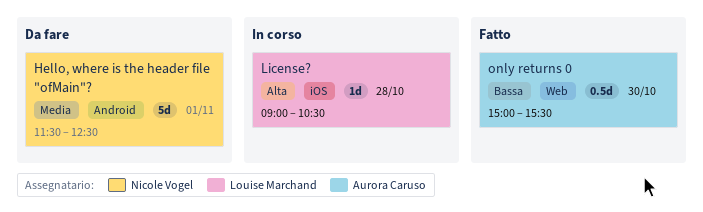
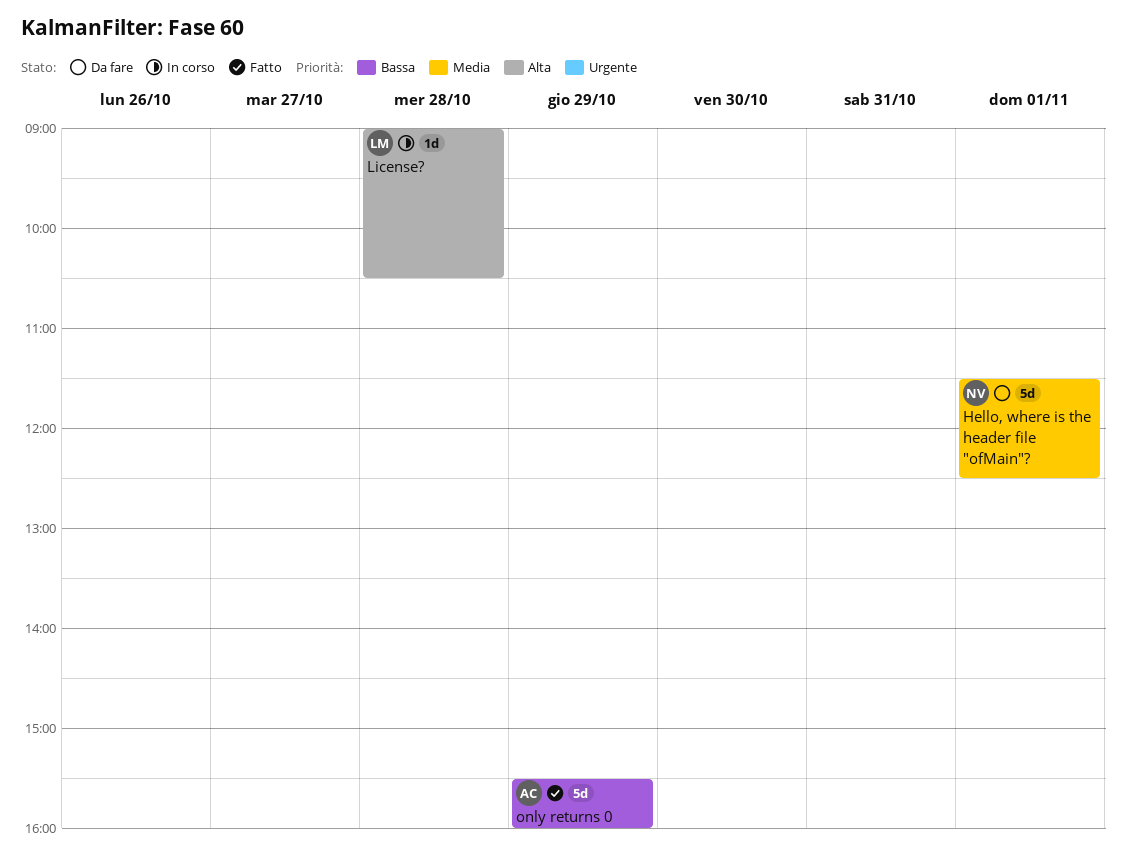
only returns 0, estimate: 0.5d -> 5d
only returns 0, day: Oct 30 -> Oct 29
only returns 0, begins: 15:00 -> 15:30
only returns 0, ends: 15:30 -> 16:00

